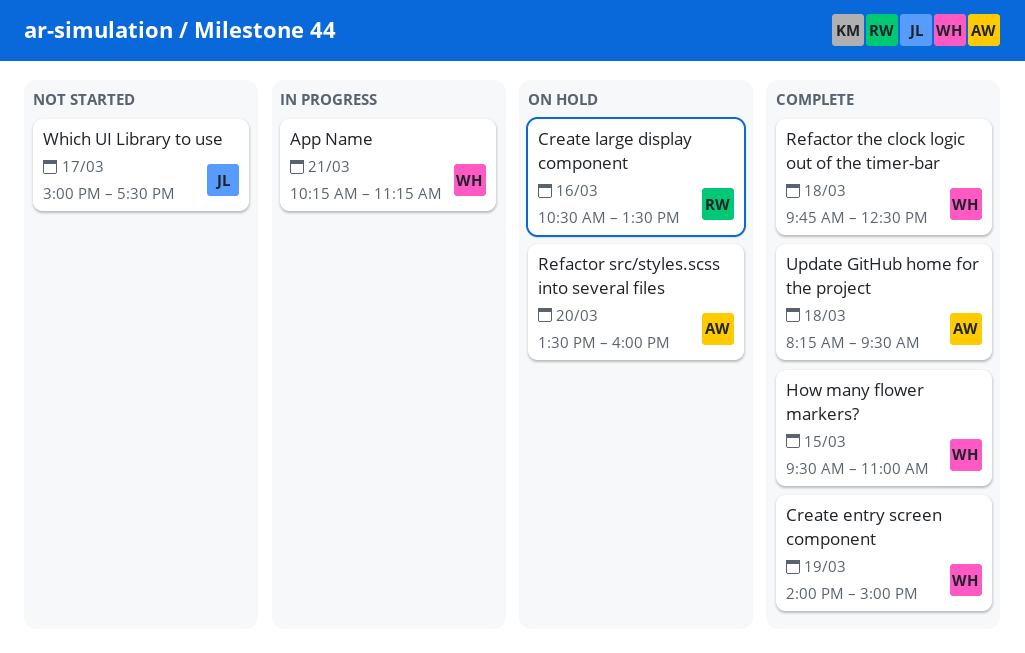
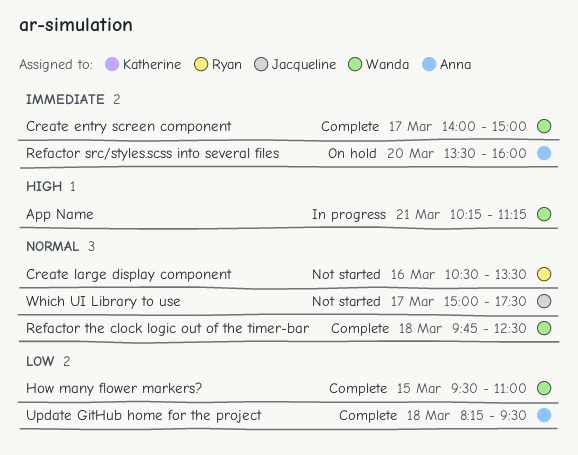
Create entry screen component, day: Mar 19 -> Mar 17
Create large display component, status: On hold -> Not started

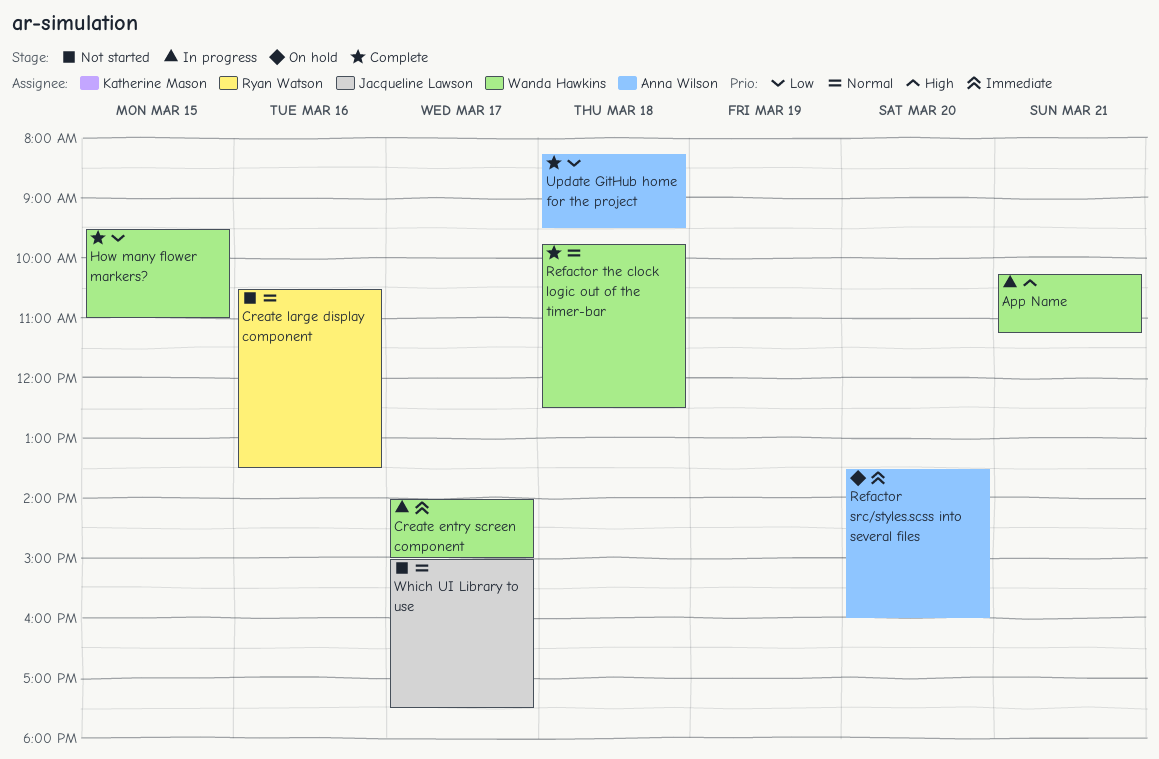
Create entry screen component, status: Complete -> In progress

